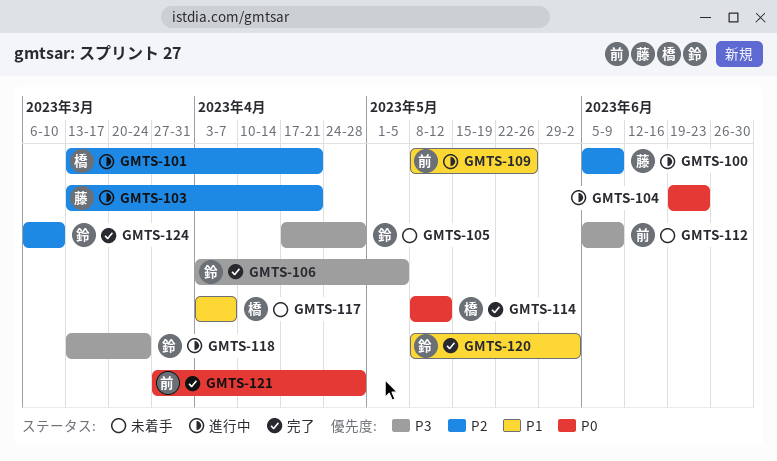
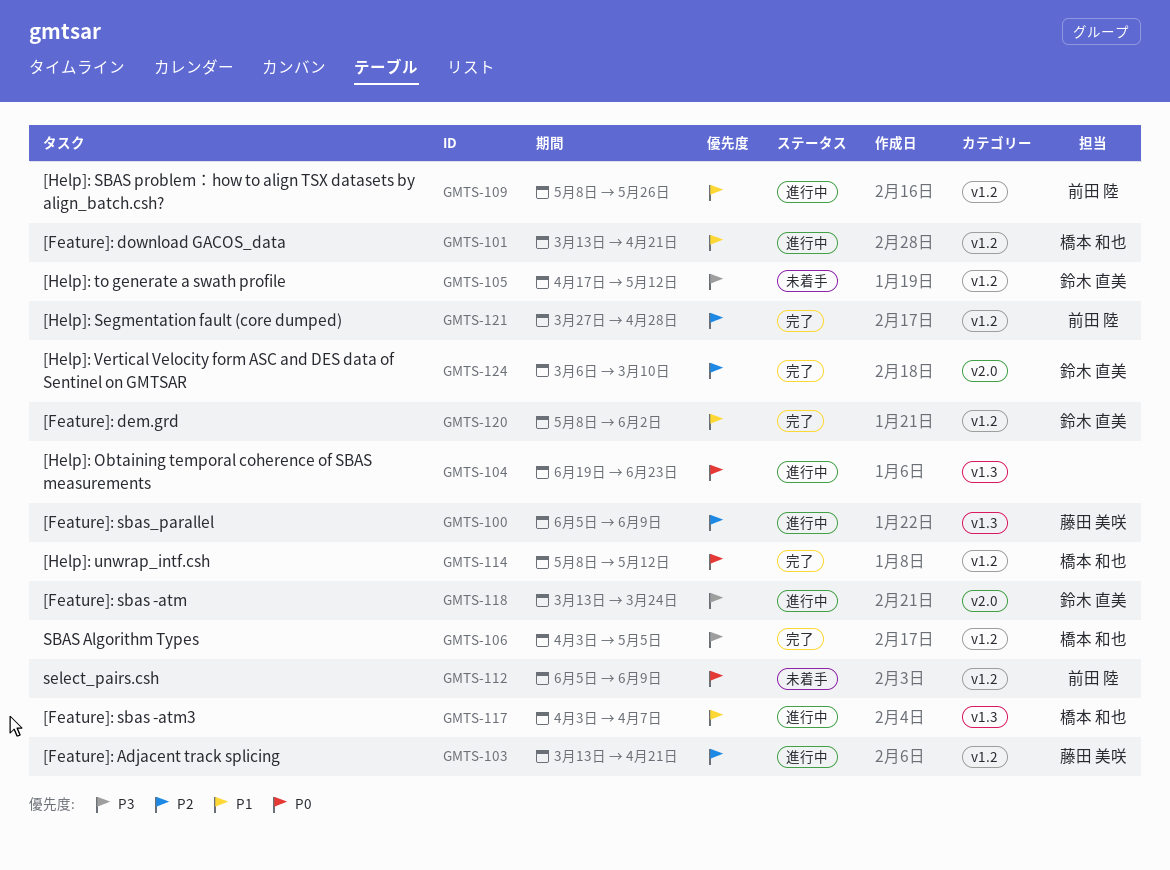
GMTS-101, priority: P2 -> P1
GMTS-105, due: Apr 28 -> May 12
GMTS-106, owner: 鈴木 直美 -> 橋本 和也
GMTS-112, priority: P3 -> P0
GMTS-117, status: 未着手 -> 進行中
GMTS-121, priority: P0 -> P2

